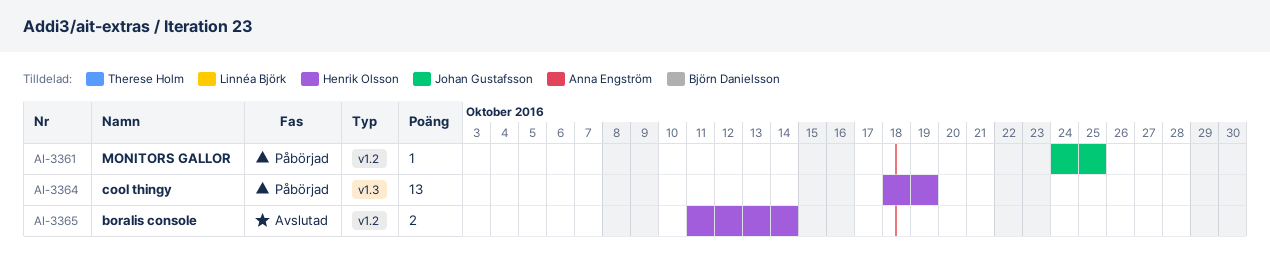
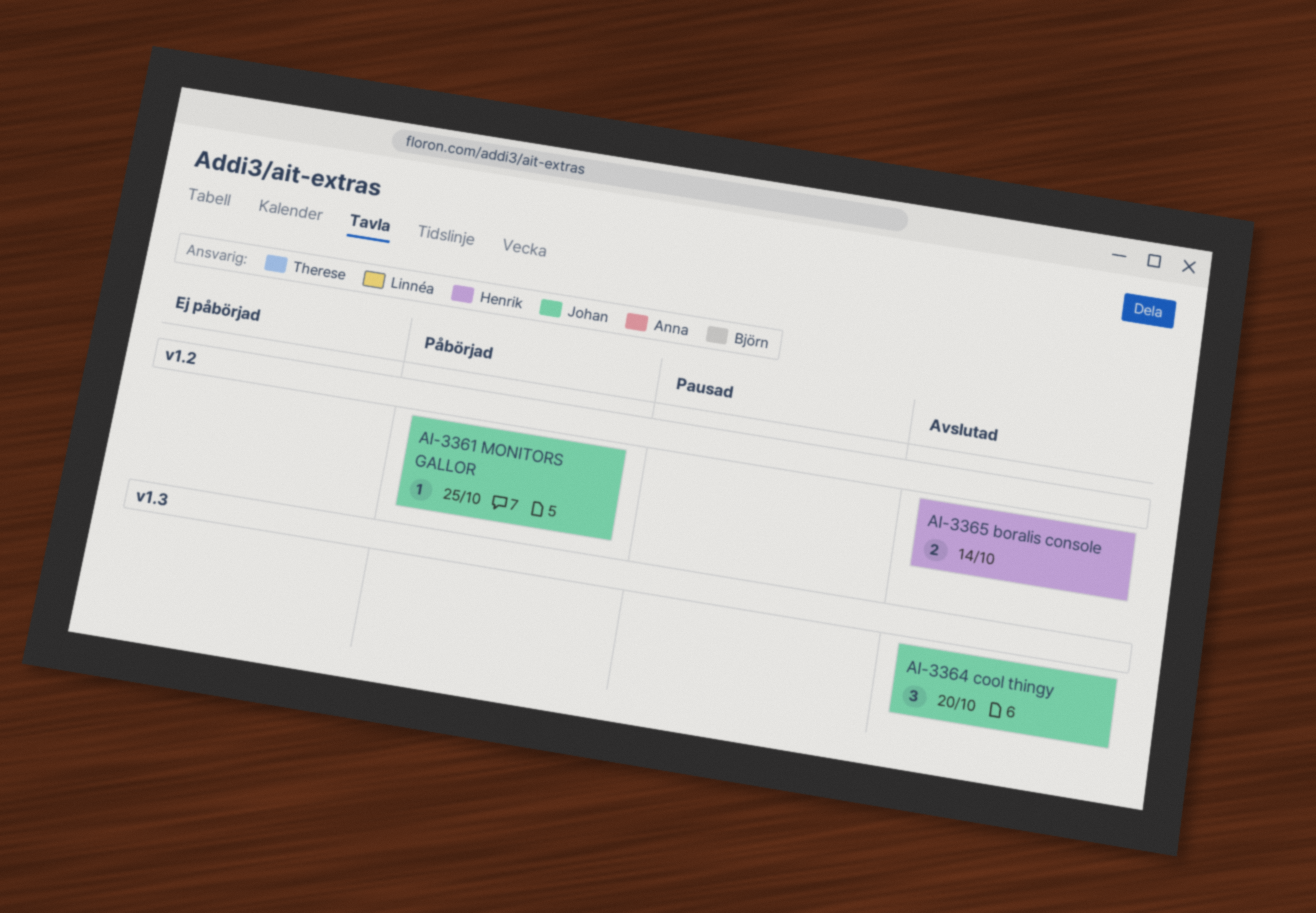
AI-3364, status: Påbörjad -> Avslutad
AI-3364, owner: Henrik Olsson -> Johan Gustafsson
AI-3364, estimate: 13 -> 3
AI-3364, due: Oct 19 -> Oct 20

